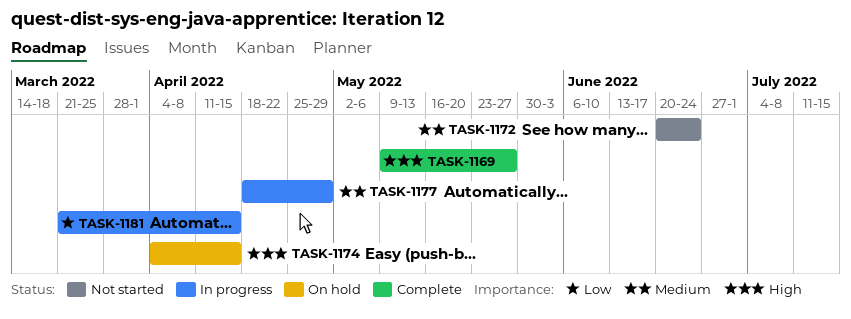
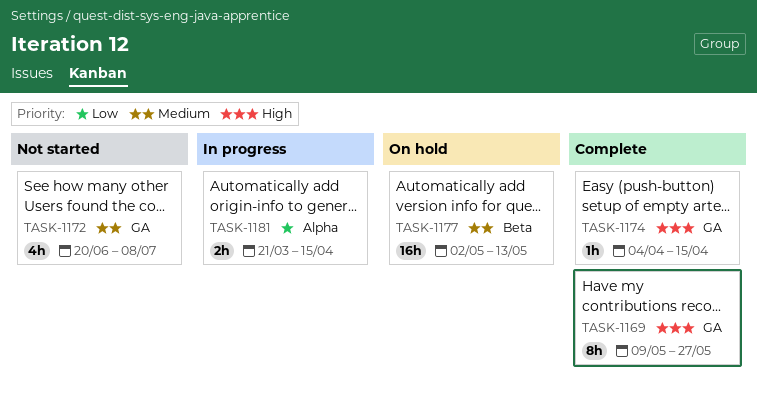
TASK-1172, due: Jun 24 -> Jul 8
TASK-1174, status: On hold -> Complete
TASK-1177, status: In progress -> On hold
TASK-1177, start: Apr 18 -> May 2
TASK-1177, due: Apr 29 -> May 13

